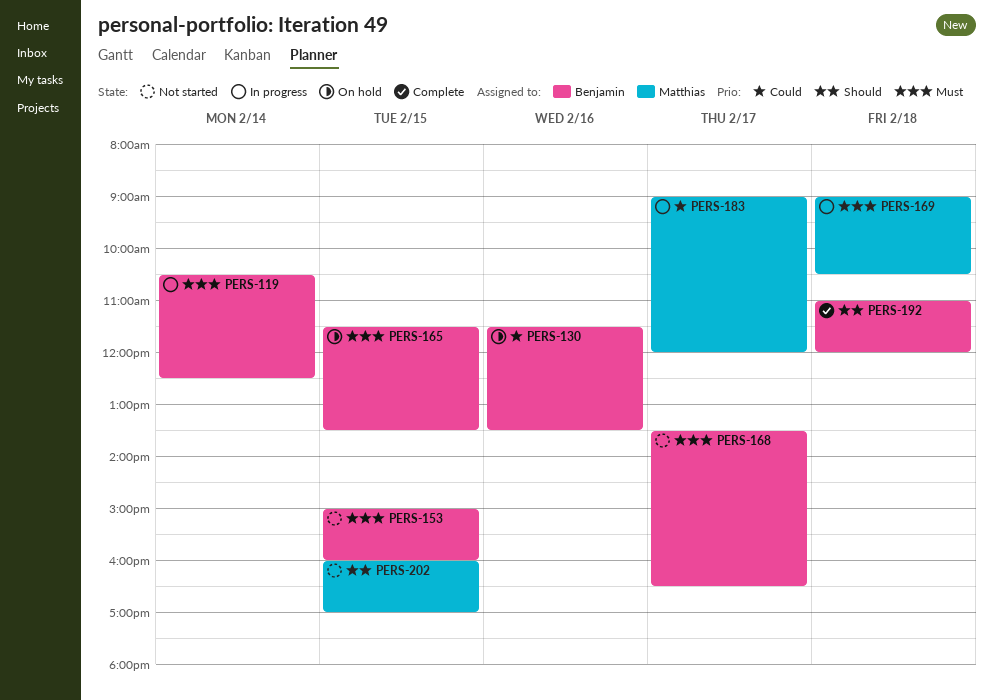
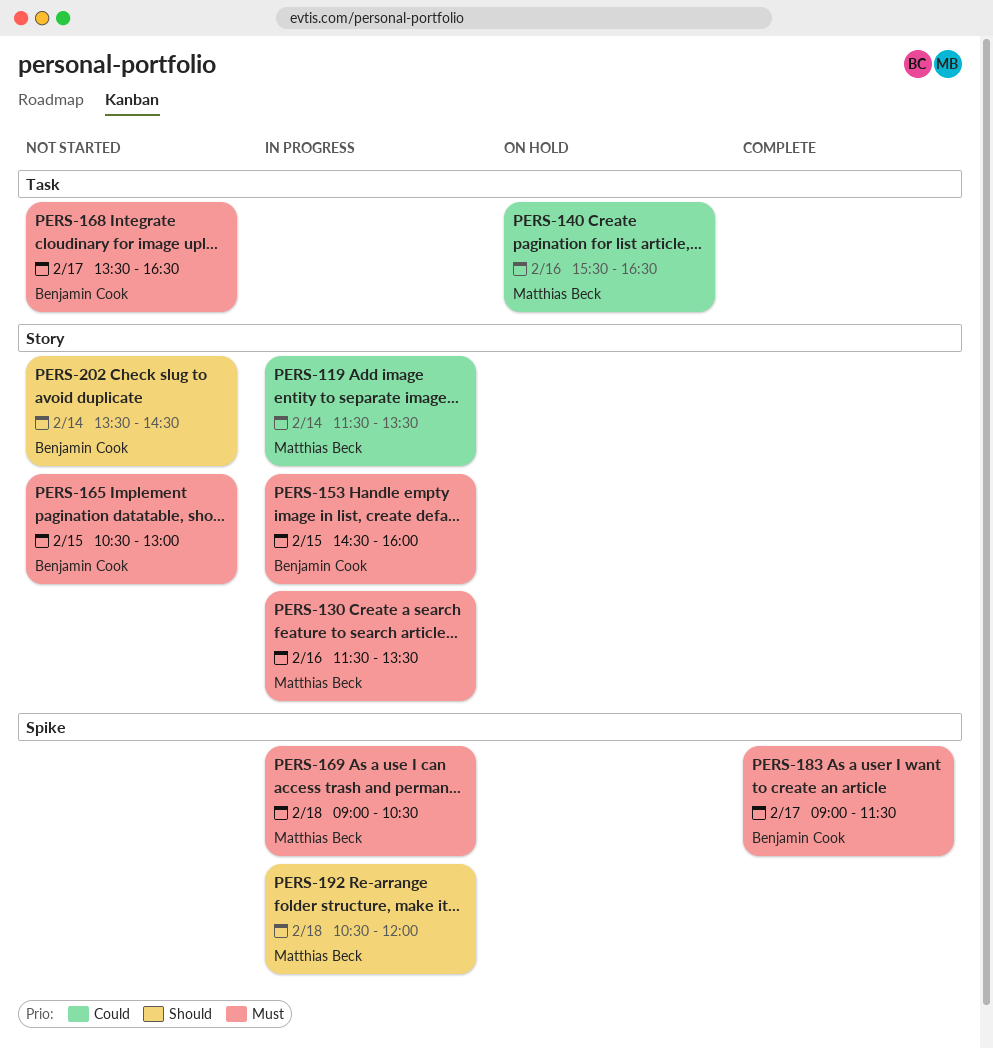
PERS-119, owner: Benjamin Cook -> Matthias Beck
PERS-119, priority: Must -> Could
PERS-119, begins: 10:30 -> 11:30
PERS-119, ends: 12:30 -> 13:30
PERS-130, status: On hold -> In progress
PERS-130, owner: Benjamin Cook -> Matthias Beck
PERS-130, priority: Could -> Must
PERS-140: none -> present
PERS-153, status: Not started -> In progress
PERS-153, begins: 15:00 -> 14:30
PERS-165, status: On hold -> Not started
PERS-165, begins: 11:30 -> 10:30
PERS-165, ends: 13:30 -> 13:00
PERS-183, status: In progress -> Complete
PERS-183, owner: Matthias Beck -> Benjamin Cook
PERS-183, priority: Could -> Must
PERS-183, ends: 12:00 -> 11:30
PERS-192, status: Complete -> In progress
PERS-192, owner: Benjamin Cook -> Matthias Beck
PERS-192, begins: 11:00 -> 10:30
PERS-202, owner: Matthias Beck -> Benjamin Cook
PERS-202, day: Feb 15 -> Feb 14
PERS-202, begins: 16:00 -> 13:30
PERS-202, ends: 17:00 -> 14:30

